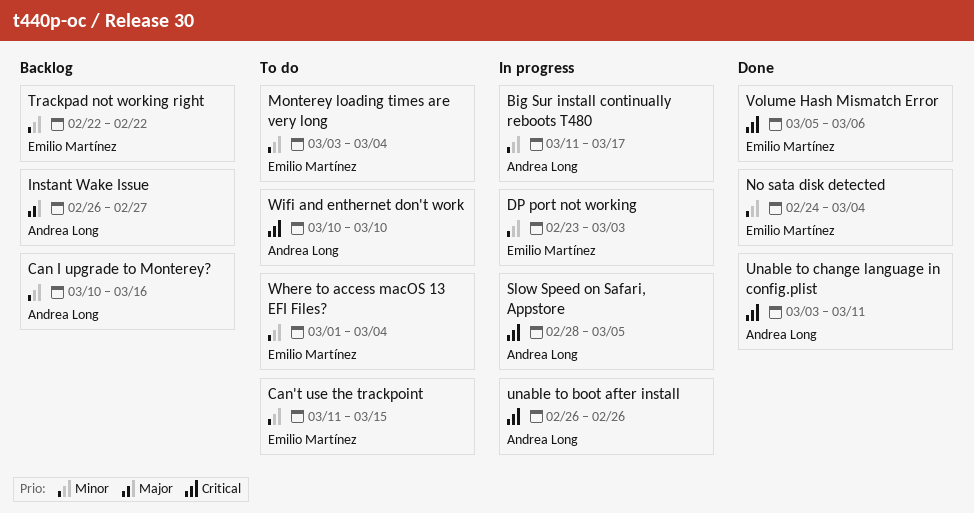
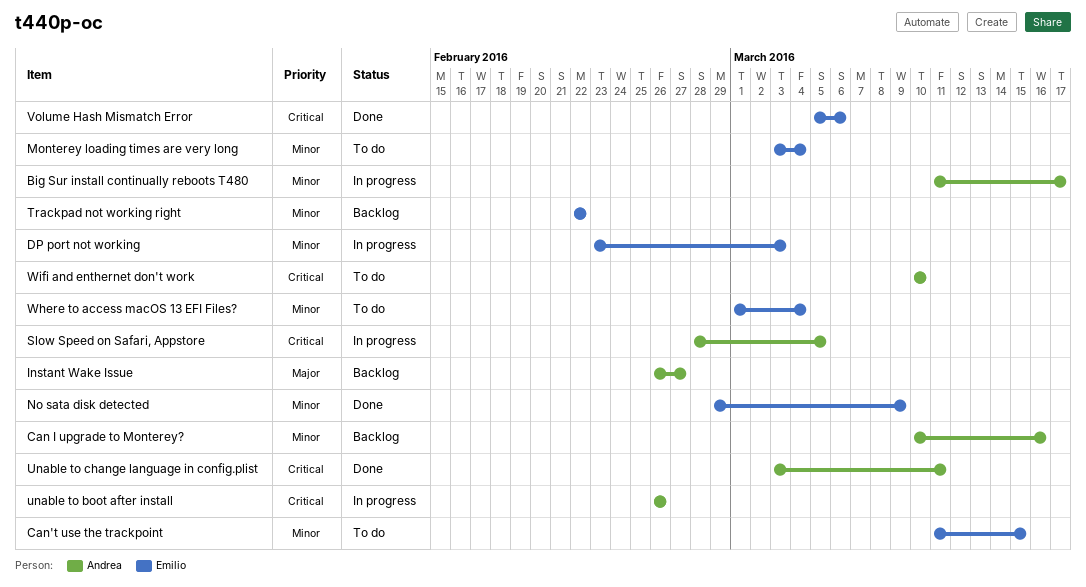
No sata disk detected, start: Feb 24 -> Feb 29
No sata disk detected, due: Mar 4 -> Mar 9

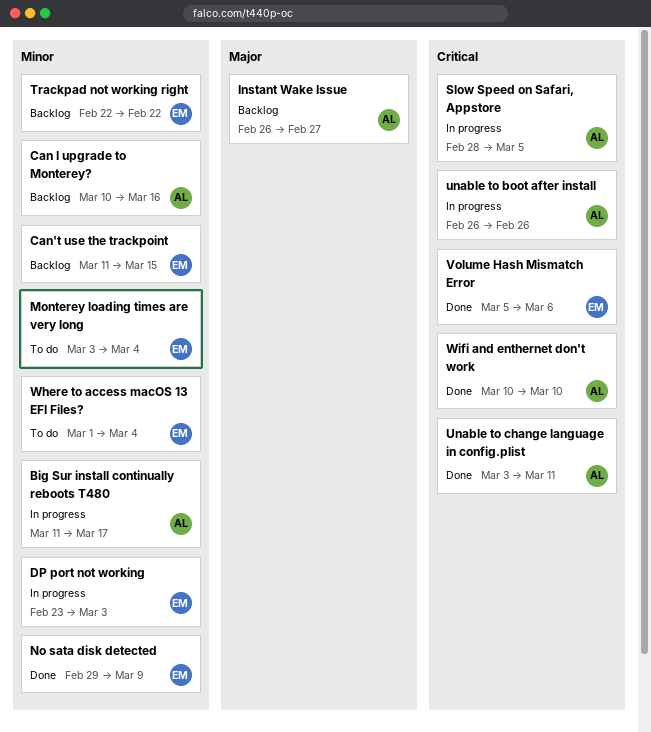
Can't use the trackpoint, status: To do -> Backlog
Wifi and enthernet don't work, status: To do -> Done

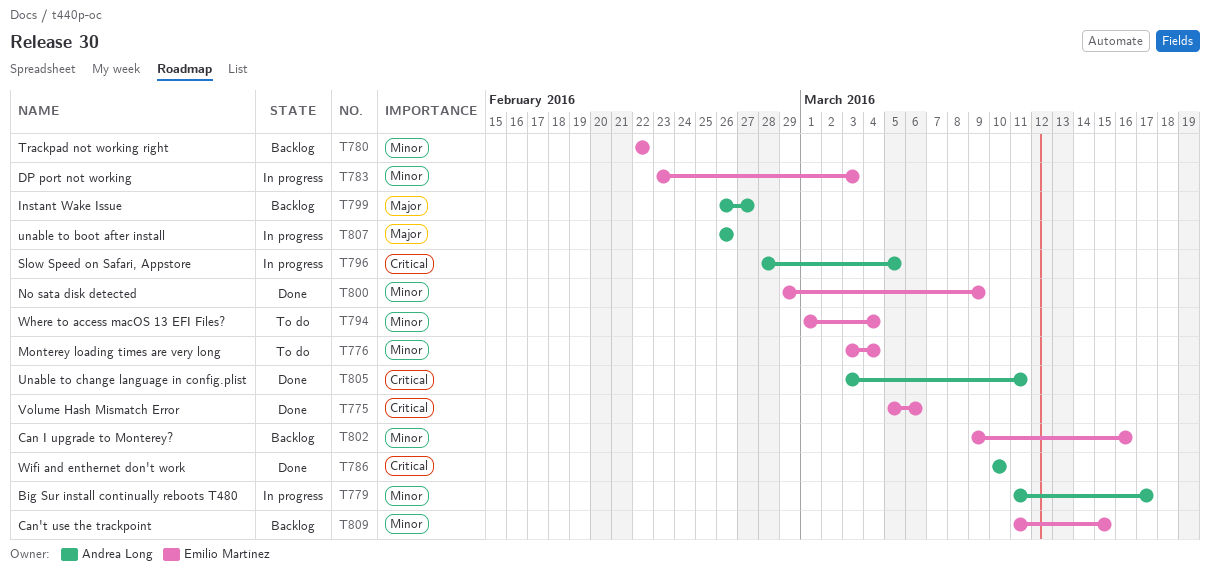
Can I upgrade to Monterey?, owner: Andrea Long -> Emilio Martínez
Can I upgrade to Monterey?, start: Mar 10 -> Mar 9
unable to boot after install, priority: Critical -> Major

